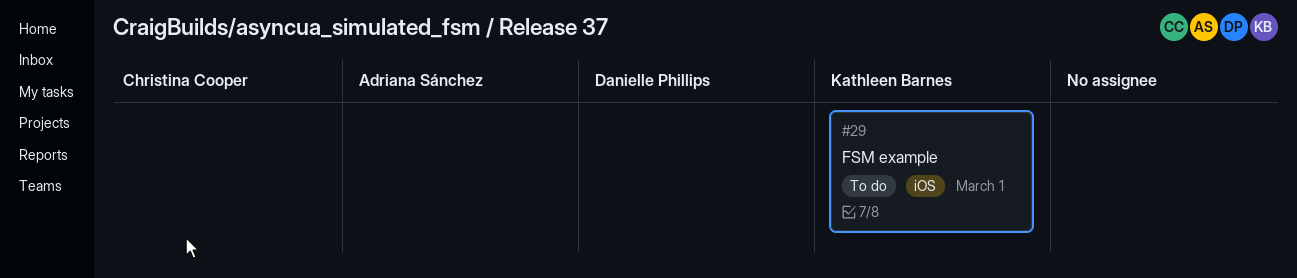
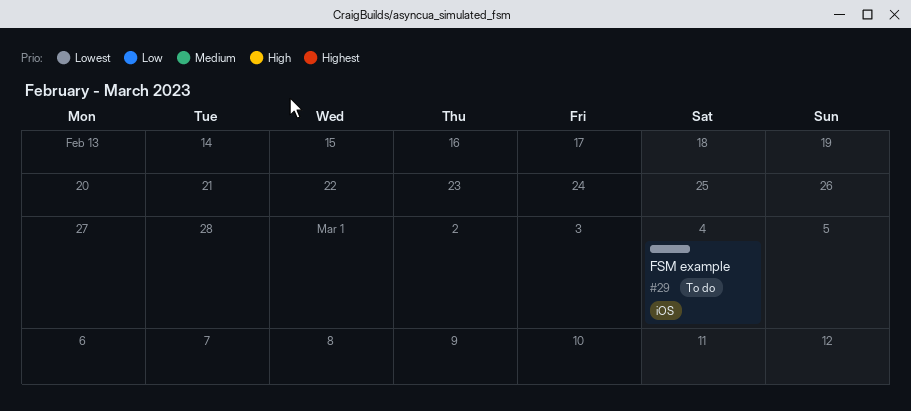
#29, due: Mar 1 -> Mar 4

